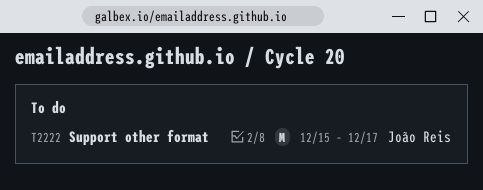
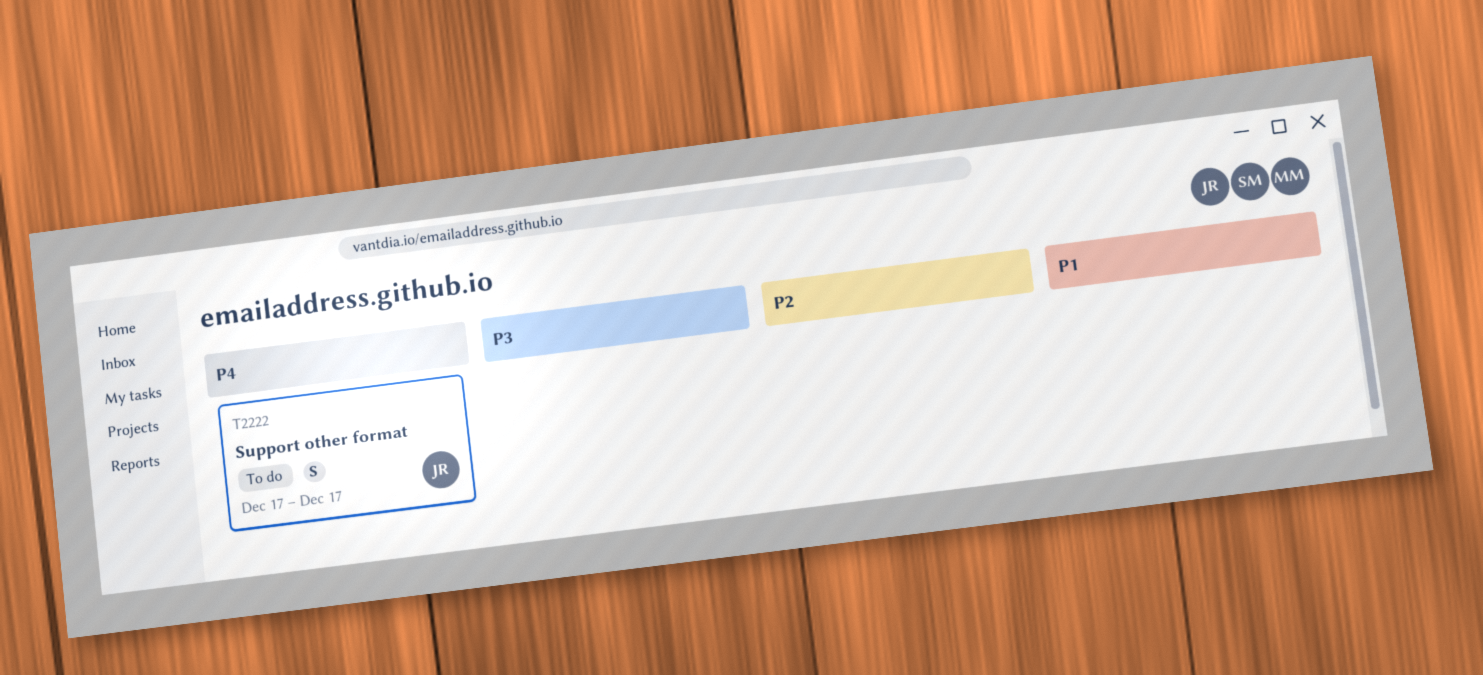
T2222, estimate: M -> S
T2222, start: Dec 15 -> Dec 17

